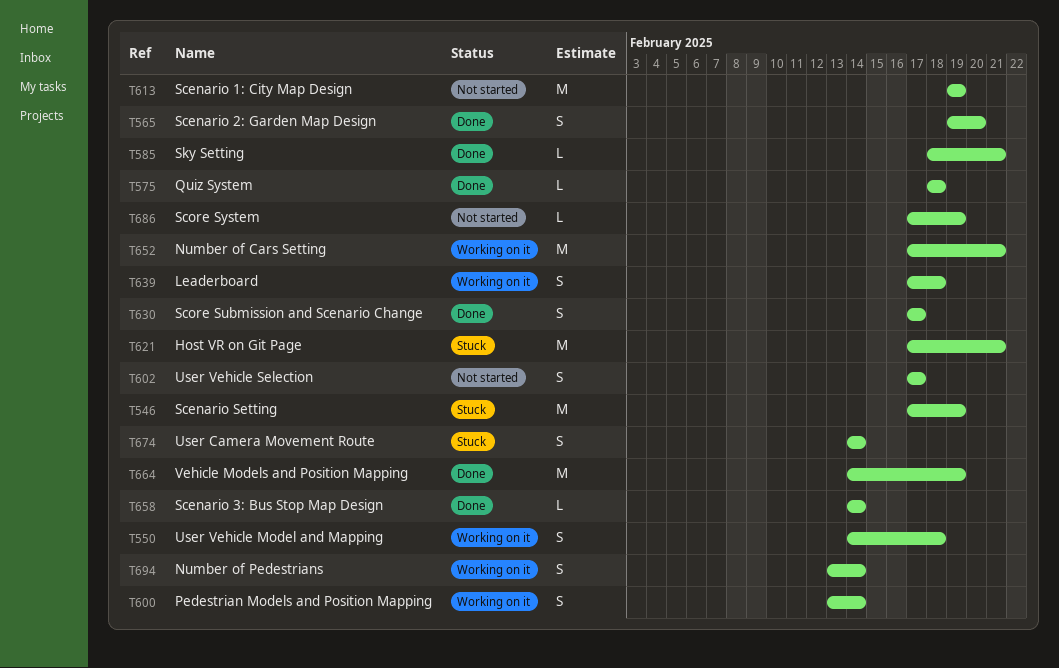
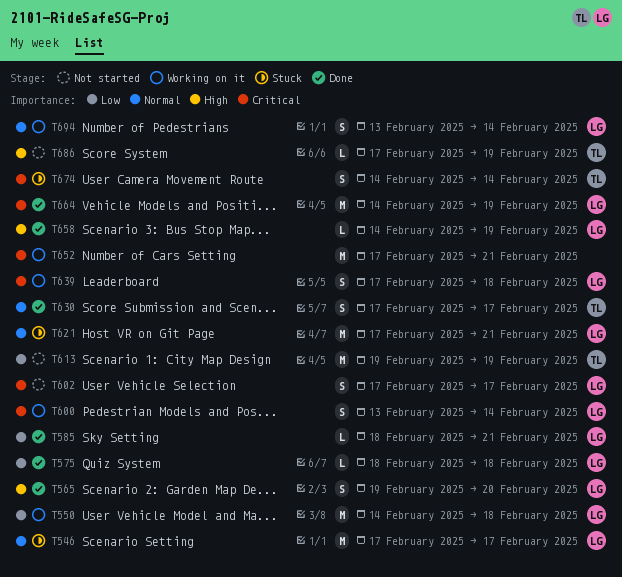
T546, due: Feb 19 -> Feb 17
T550, estimate: S -> M
T658, due: Feb 14 -> Feb 19

